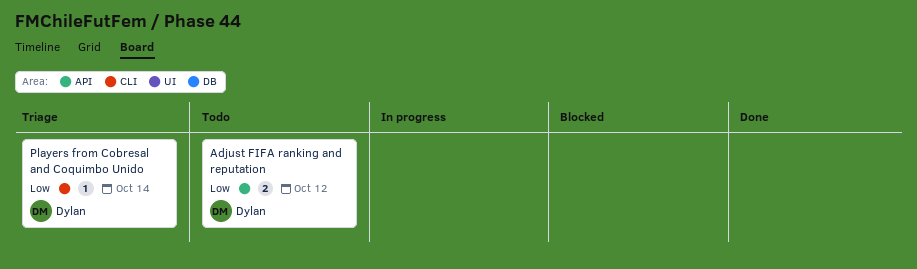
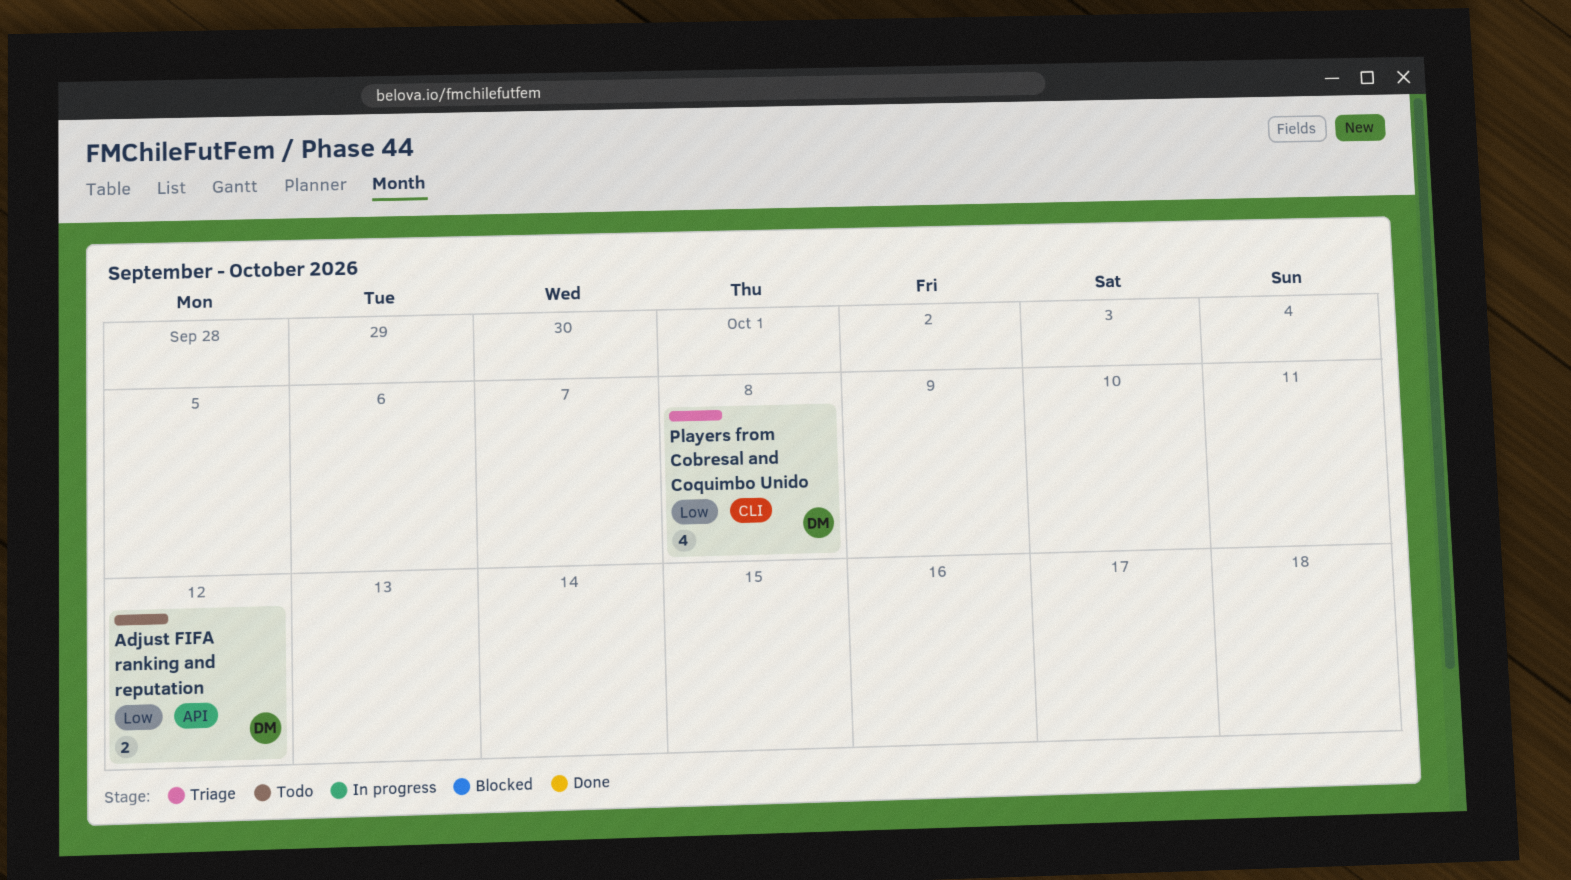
Players from Cobresal and Coquimbo Unido, estimate: 1 -> 4
Players from Cobresal and Coquimbo Unido, due: Oct 14 -> Oct 8

